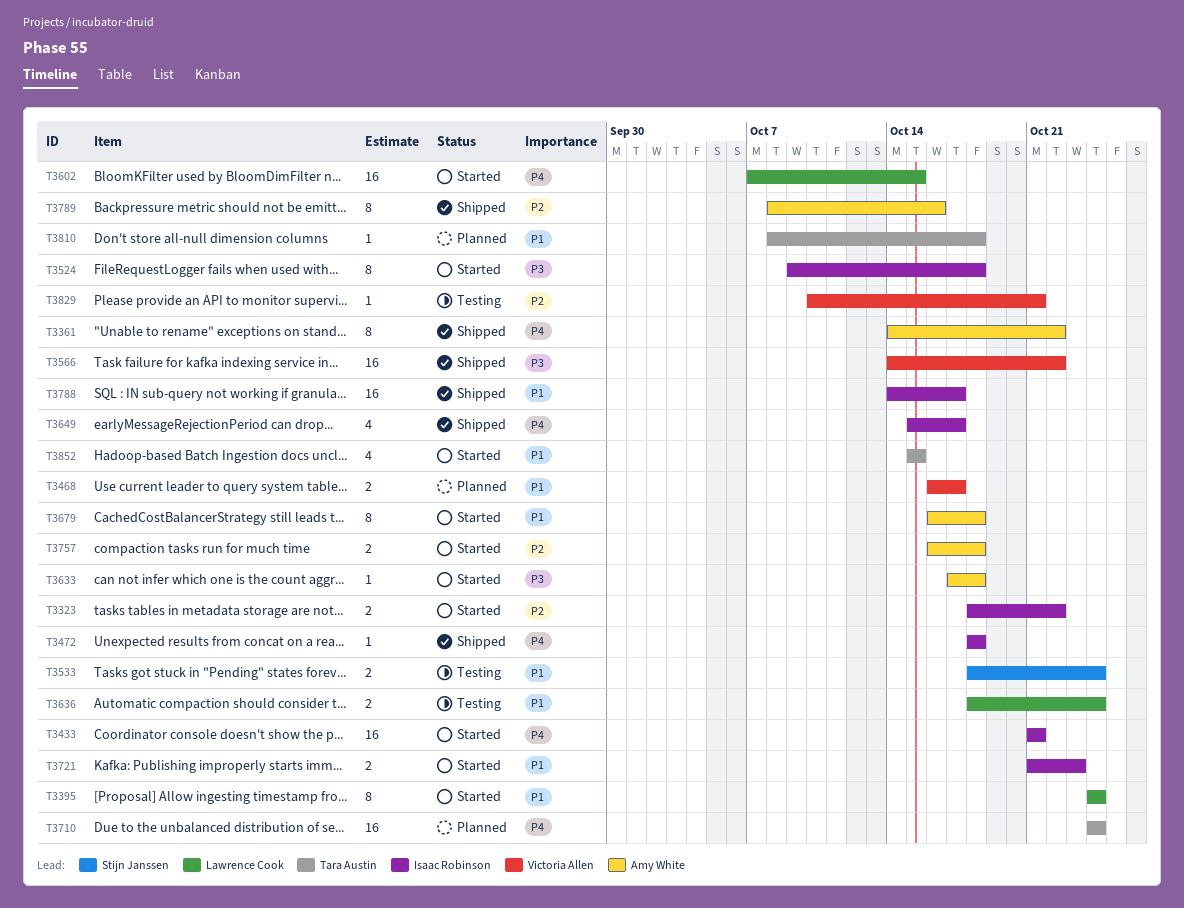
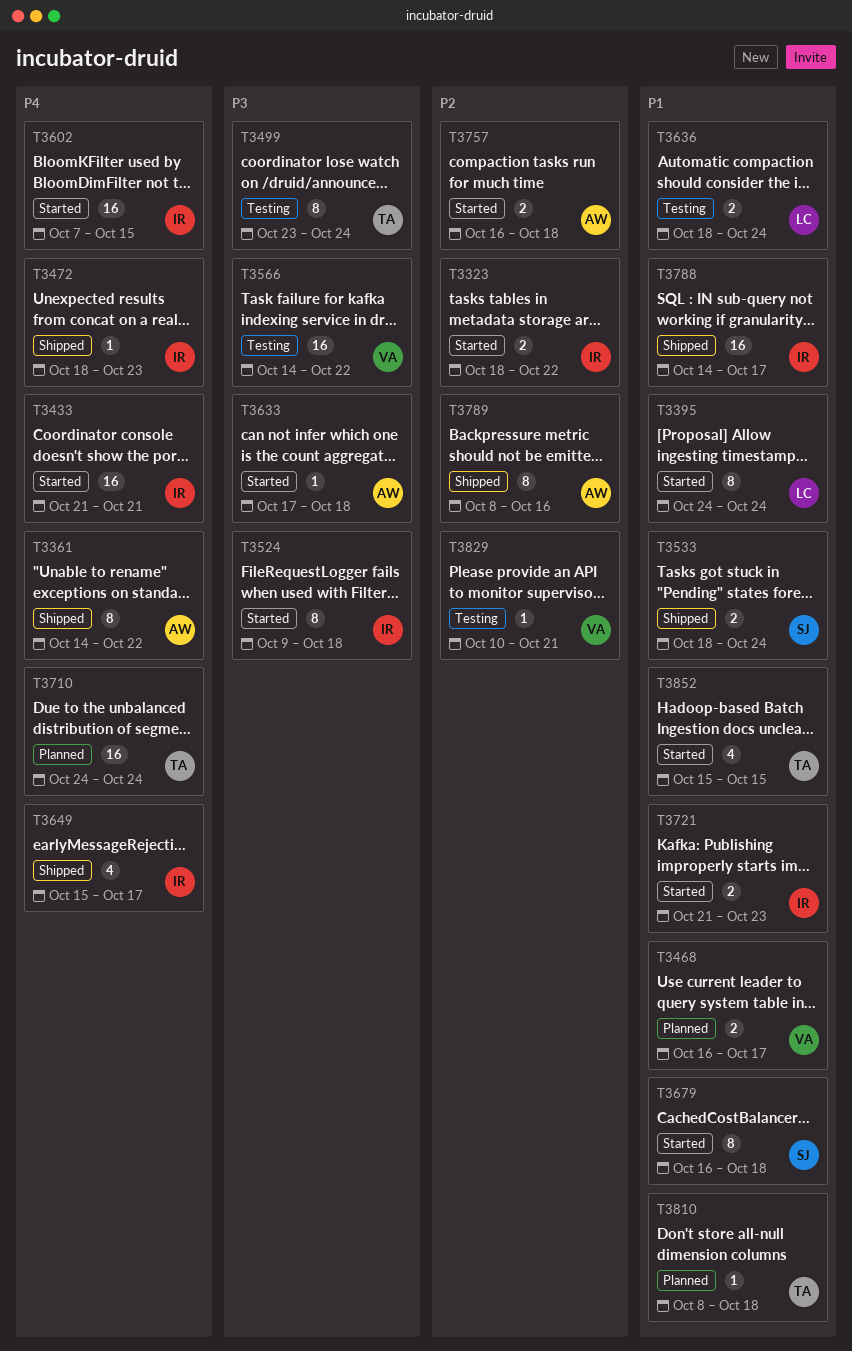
T3472, due: Oct 18 -> Oct 23
T3499: none -> present
T3533, status: Testing -> Shipped
T3566, status: Shipped -> Testing
T3602, owner: Lawrence Cook -> Isaac Robinson
T3679, owner: Amy White -> Stijn Janssen

